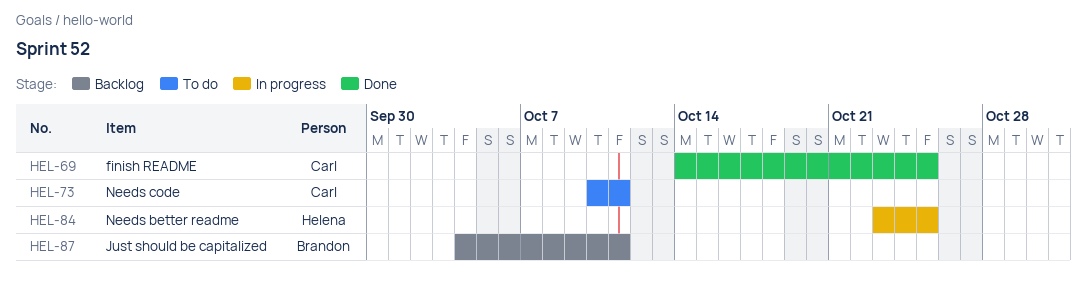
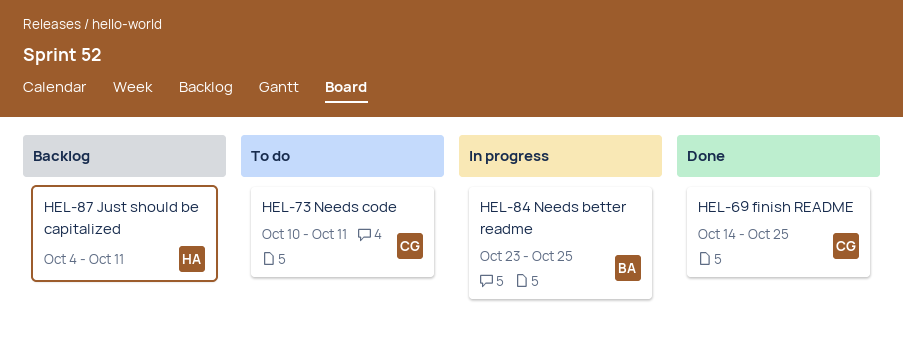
HEL-84, owner: Helena -> Brandon
HEL-87, owner: Brandon -> Helena

